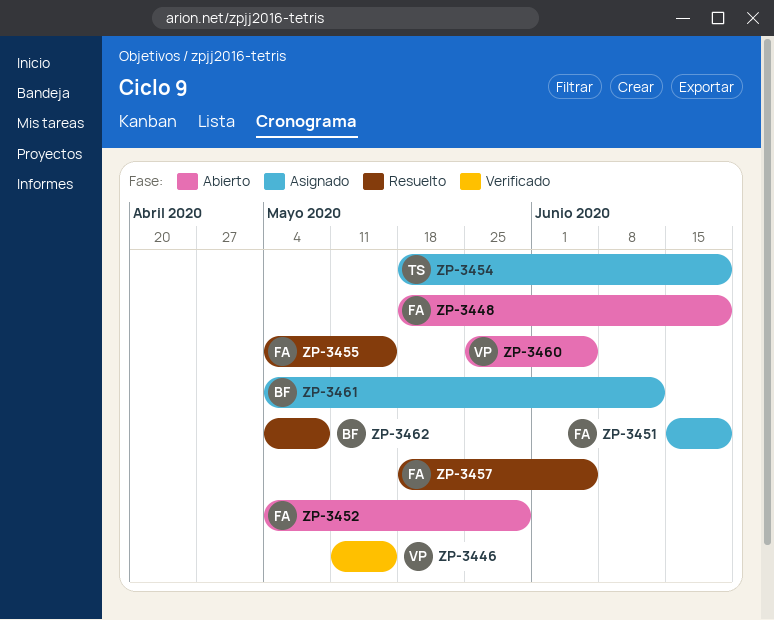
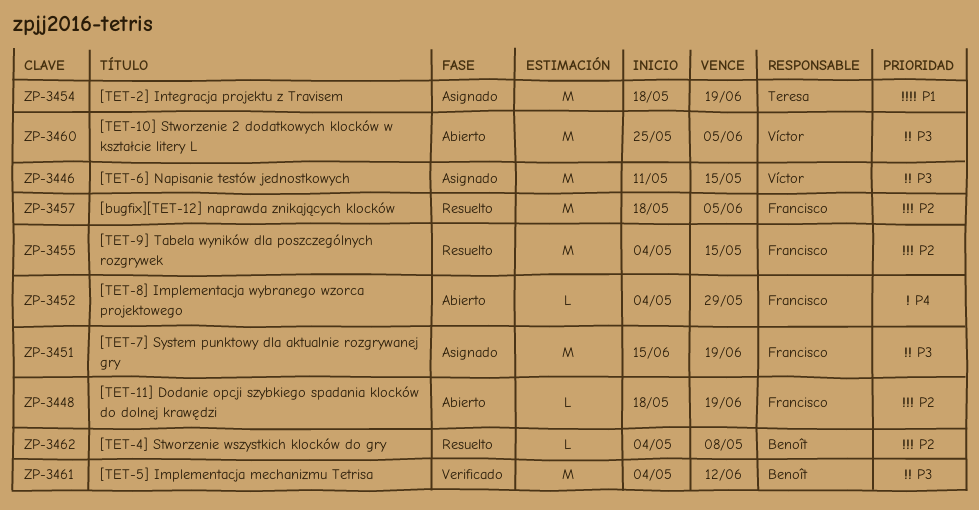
ZP-3446, status: Verificado -> Asignado
ZP-3461, status: Asignado -> Verificado

